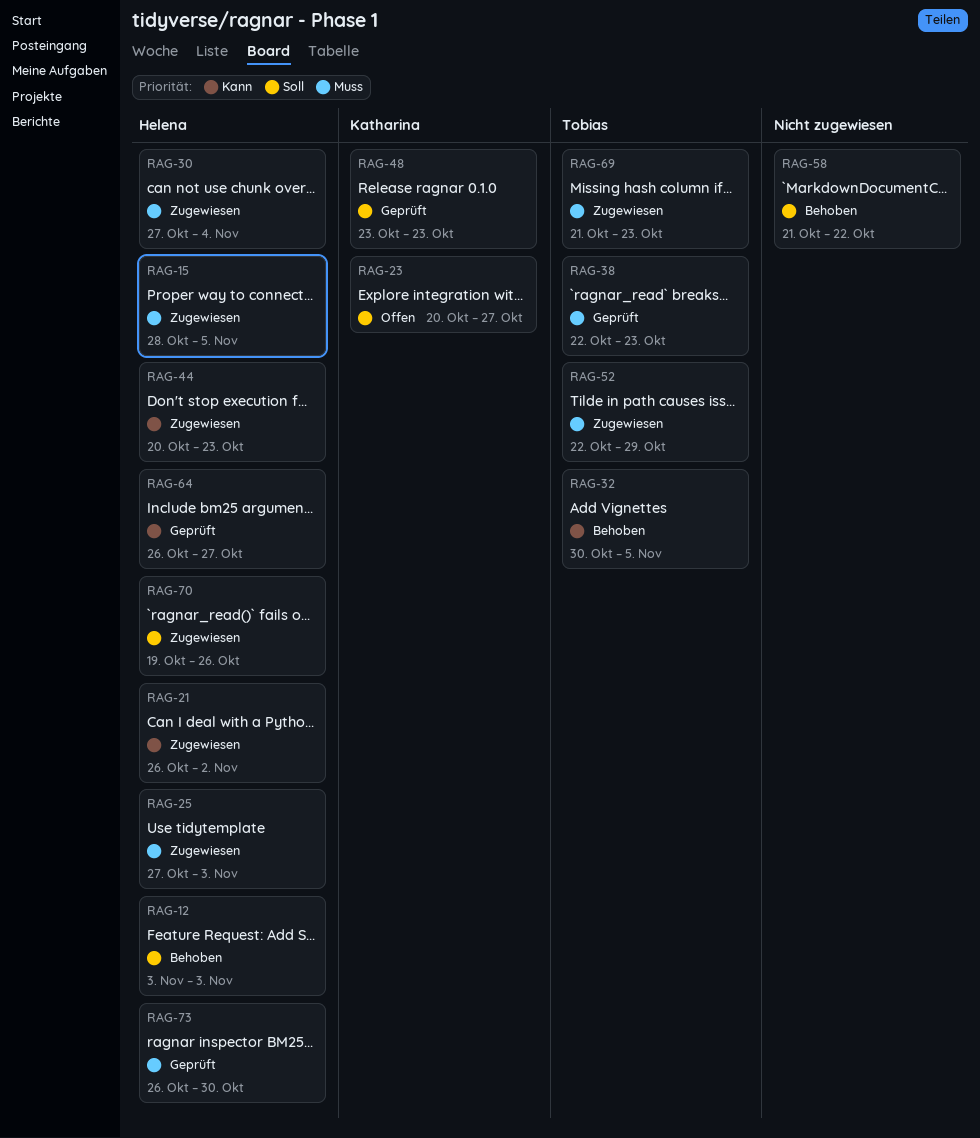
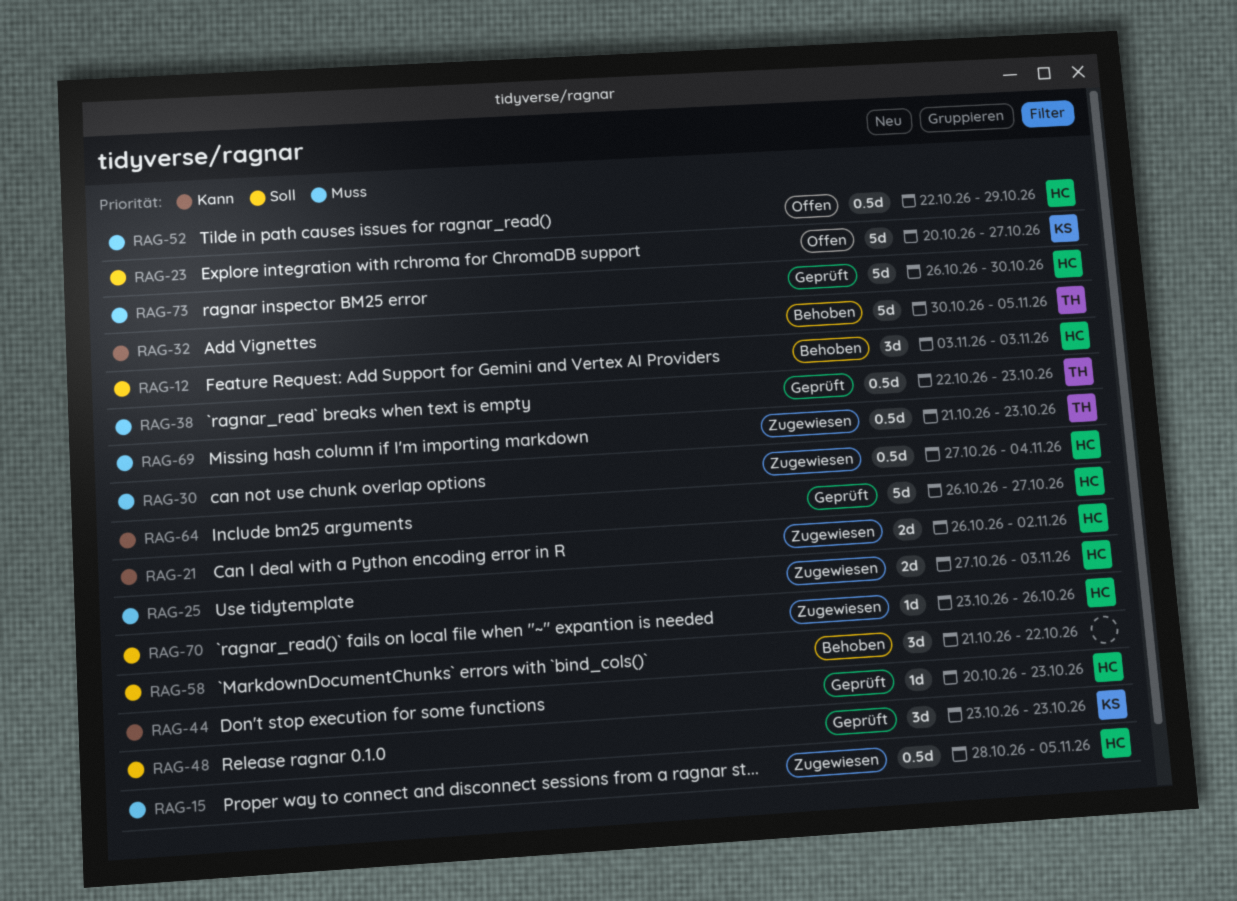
RAG-44, status: Zugewiesen -> Geprüft
RAG-52, status: Zugewiesen -> Offen
RAG-52, owner: Tobias -> Helena
RAG-70, start: Oct 19 -> Oct 23

